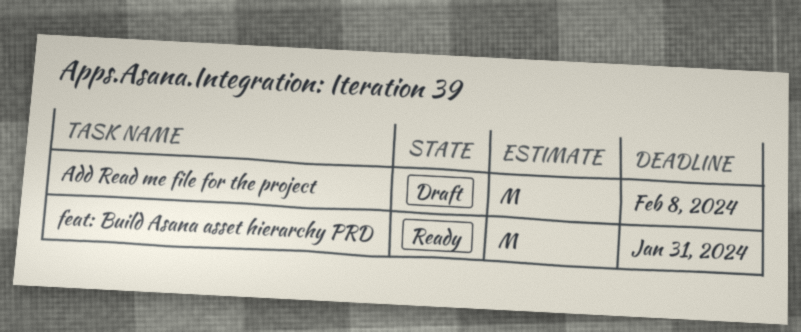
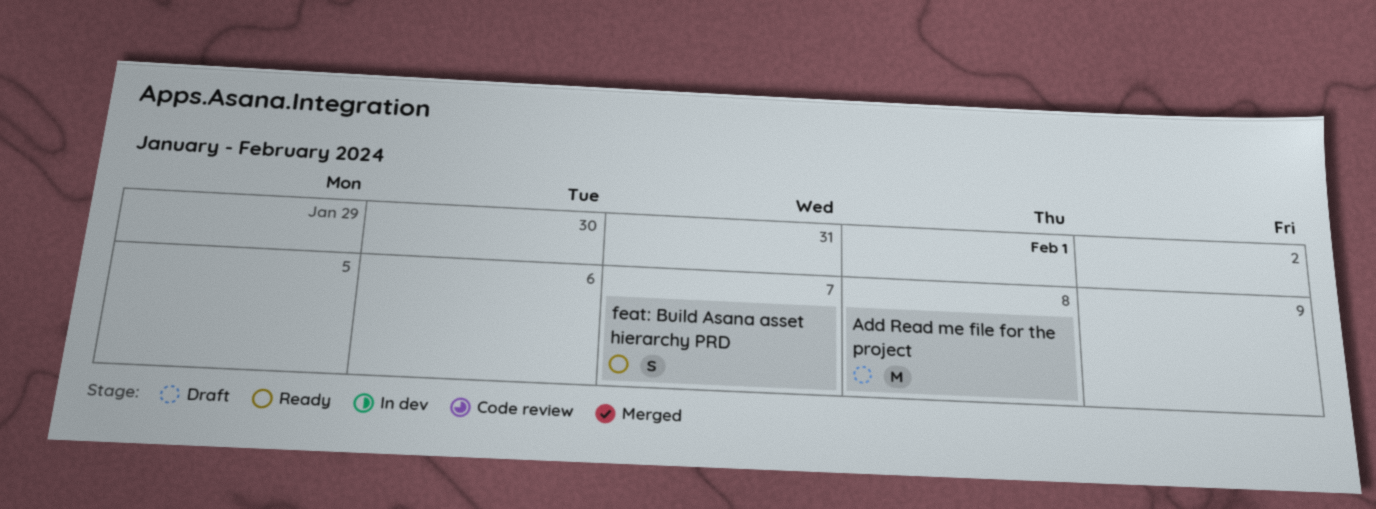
feat: Build Asana asset hierarchy PRD, estimate: M -> S
feat: Build Asana asset hierarchy PRD, due: Jan 31 -> Feb 7

